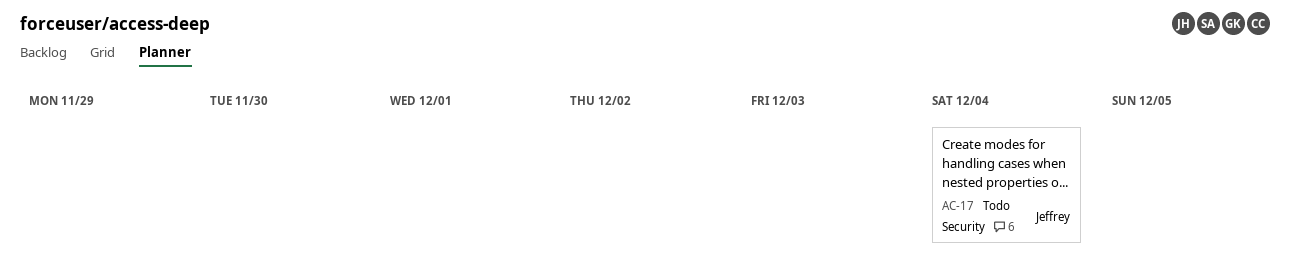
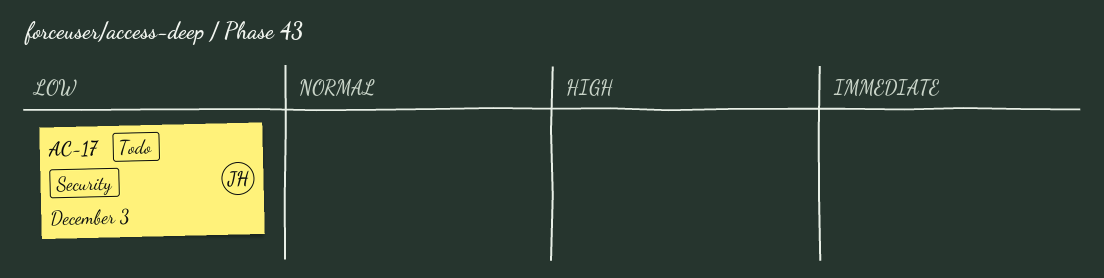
AC-17, due: Dec 4 -> Dec 3

